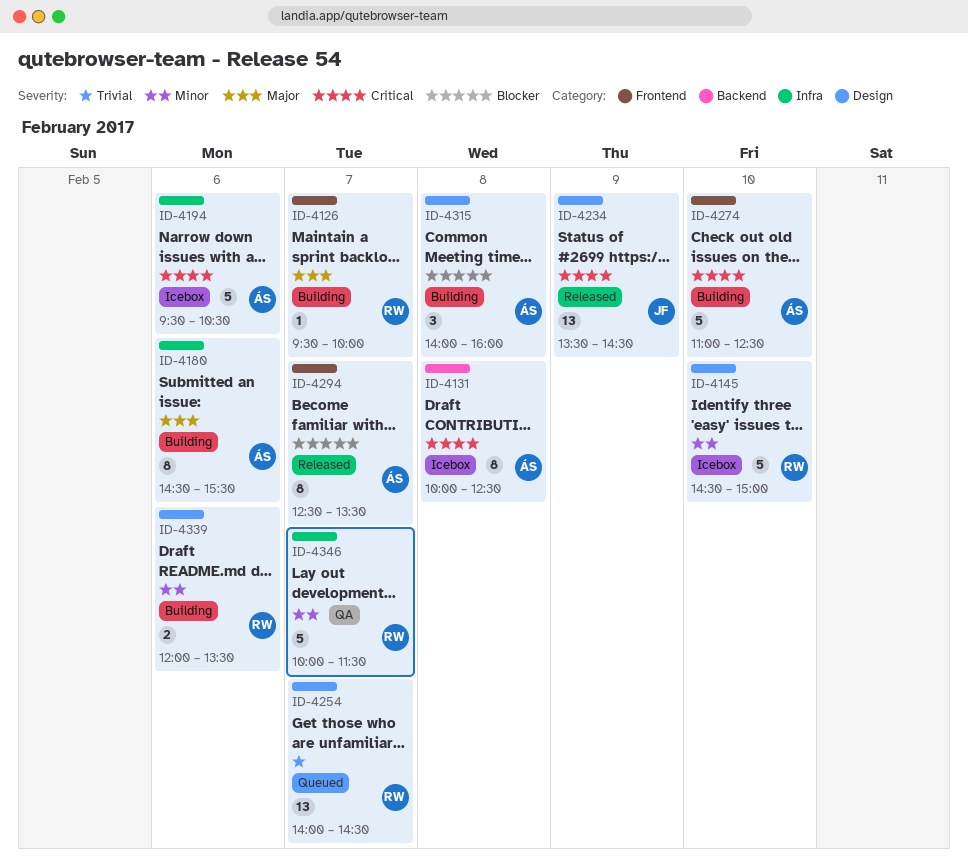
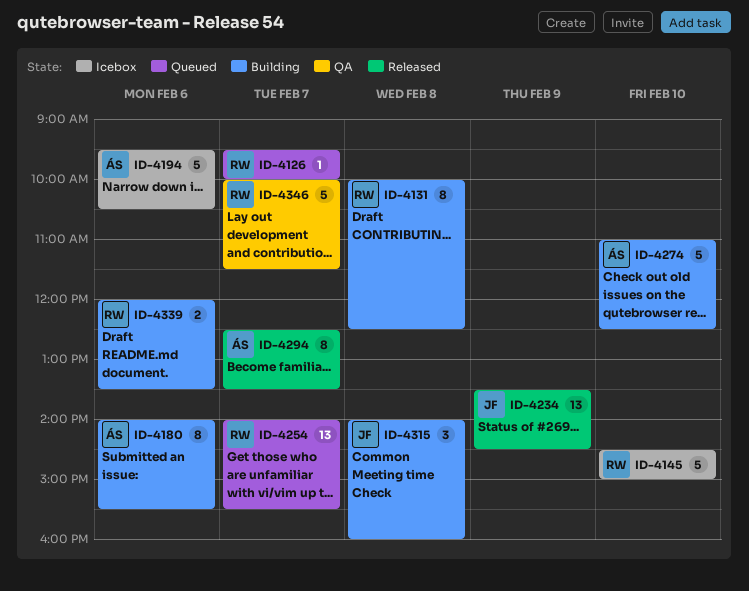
ID-4126, status: Building -> Queued
ID-4131, status: Icebox -> Building
ID-4131, owner: ÁS -> RW
ID-4180, begins: 14:30 -> 14:00
ID-4254, ends: 14:30 -> 15:30
ID-4315, owner: ÁS -> JF

